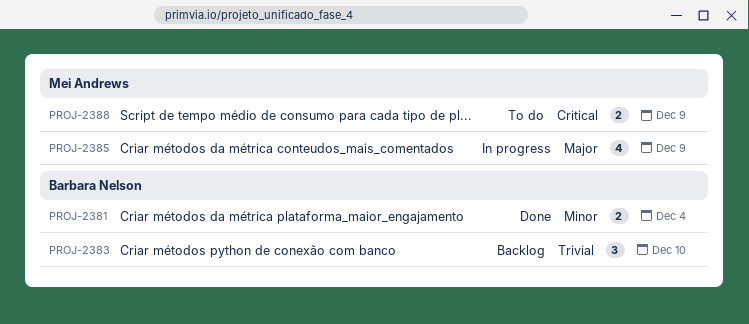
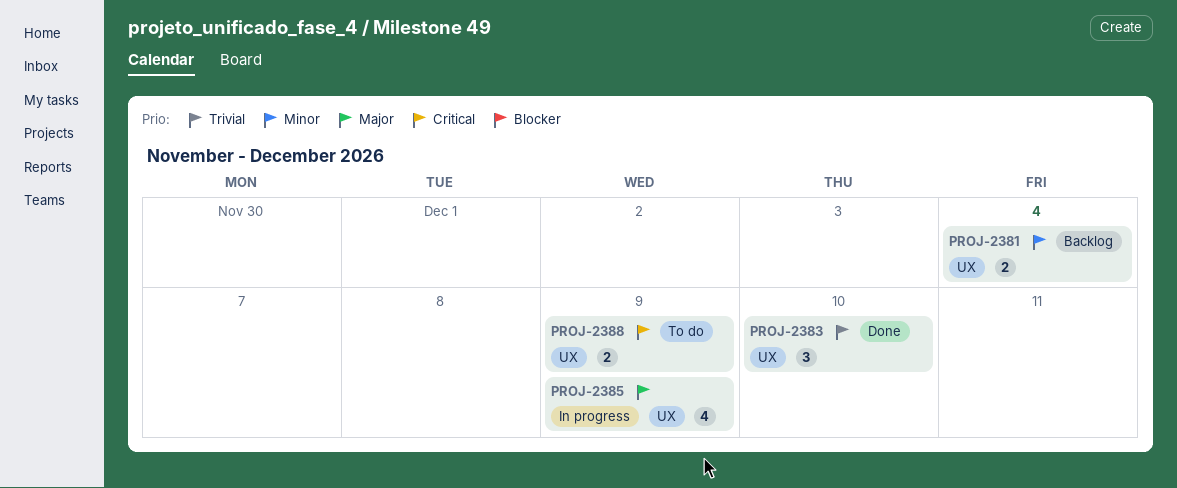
PROJ-2381, status: Done -> Backlog
PROJ-2383, status: Backlog -> Done

